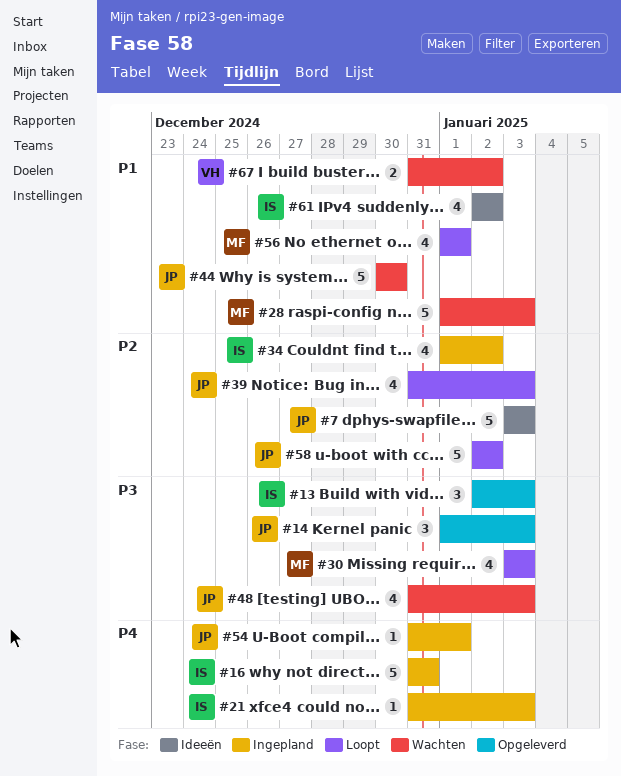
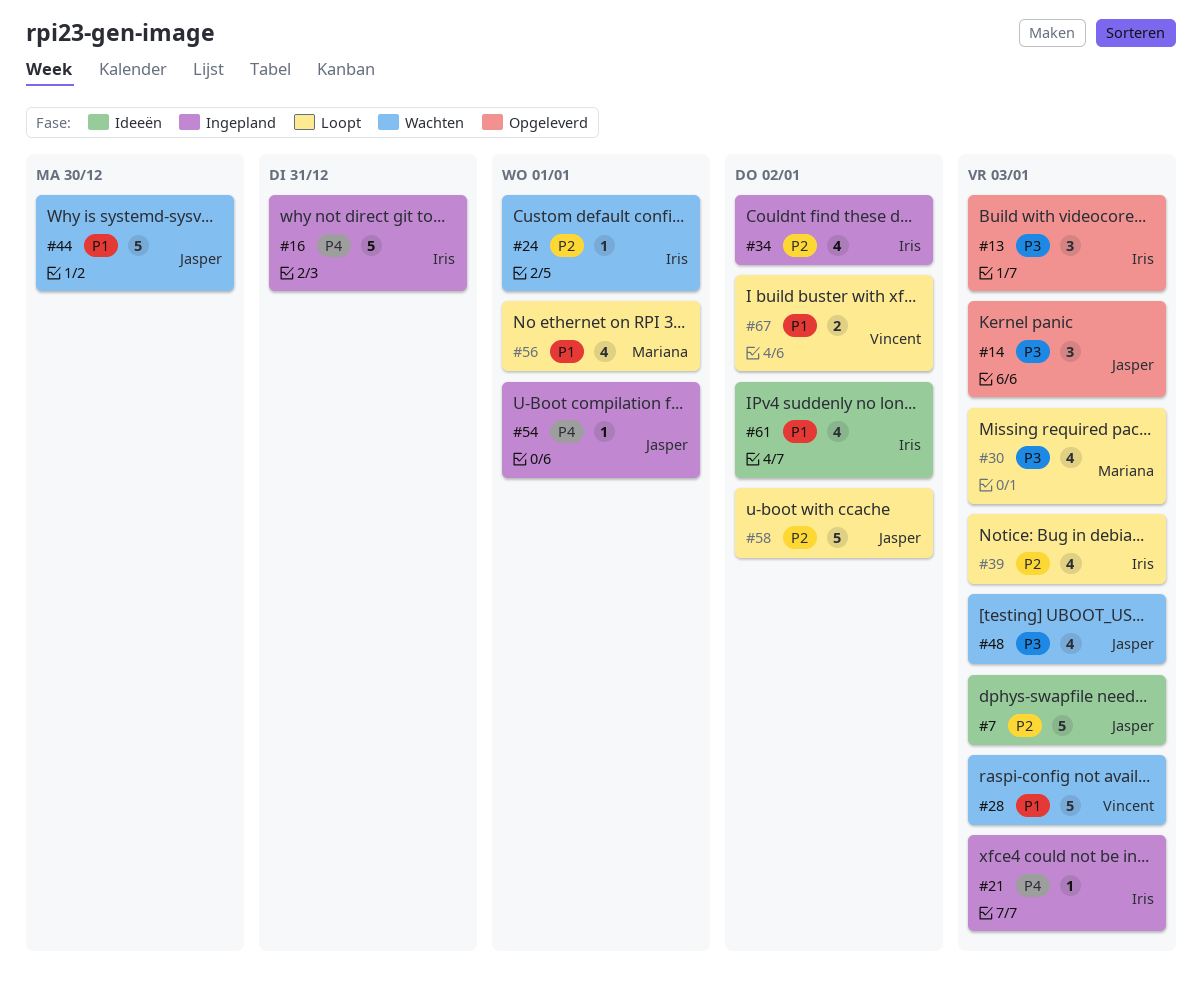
#24: none -> present
#28, owner: Mariana -> Vincent
#39, owner: Jasper -> Iris
#67, status: Wachten -> Loopt

